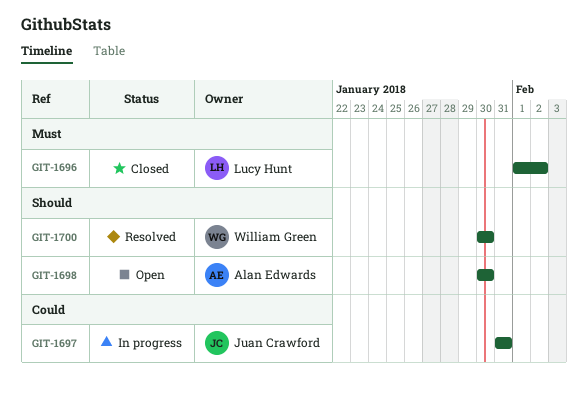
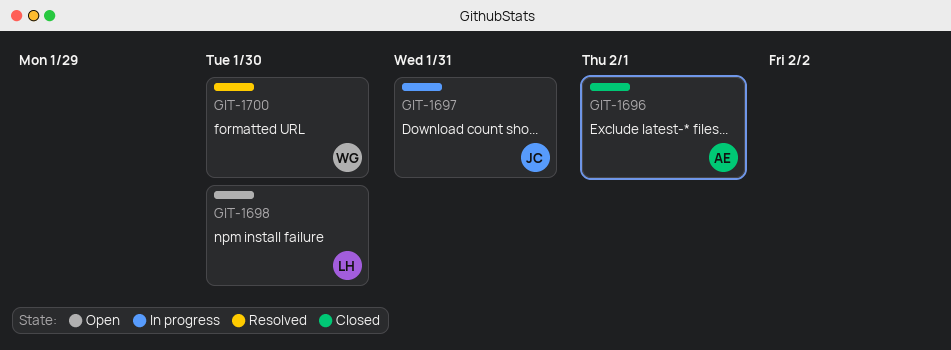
GIT-1696, owner: Lucy Hunt -> Alan Edwards
GIT-1696, due: Feb 2 -> Feb 1
GIT-1698, owner: Alan Edwards -> Lucy Hunt

